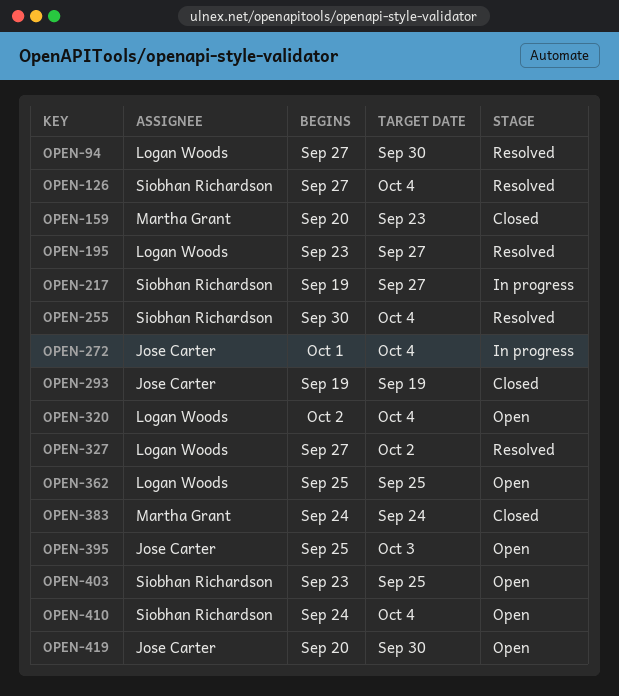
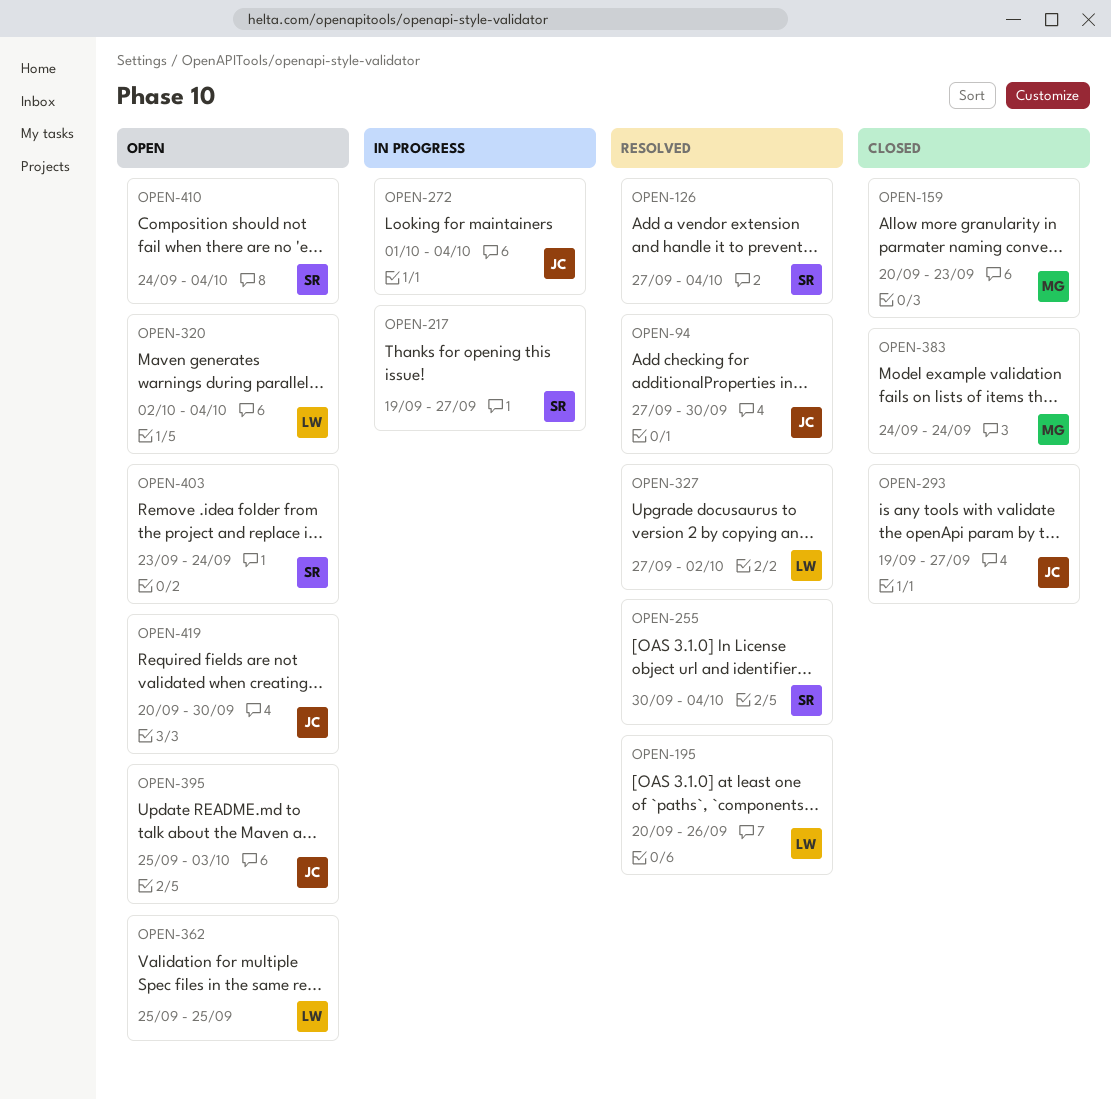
OPEN-94, owner: Logan Woods -> Jose Carter
OPEN-195, start: Sep 23 -> Sep 20
OPEN-195, due: Sep 27 -> Sep 26
OPEN-293, due: Sep 19 -> Sep 27
OPEN-403, due: Sep 25 -> Sep 24

